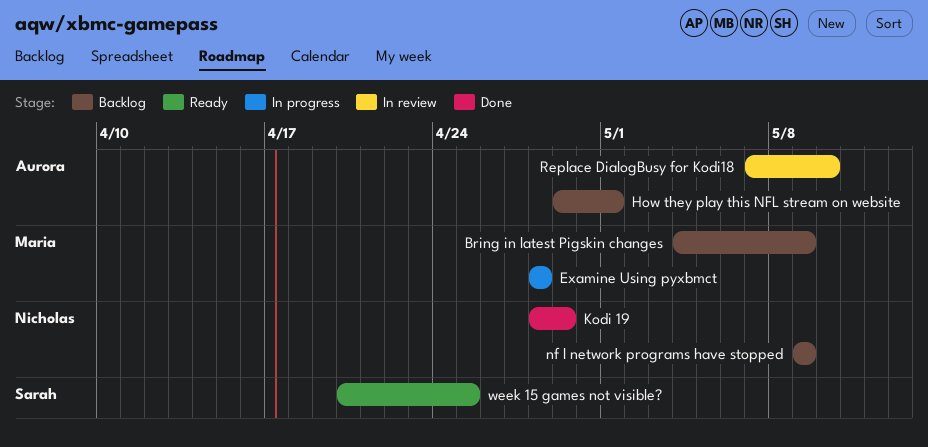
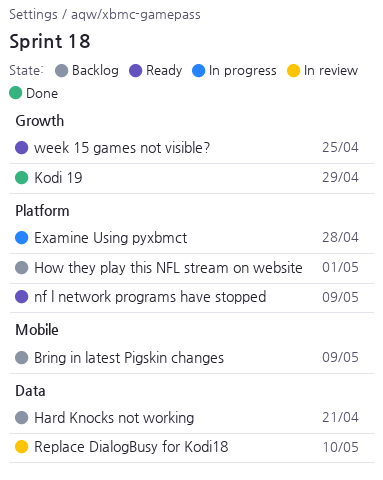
Hard Knocks not working: none -> present
nf l network programs have stopped, status: Backlog -> Ready

